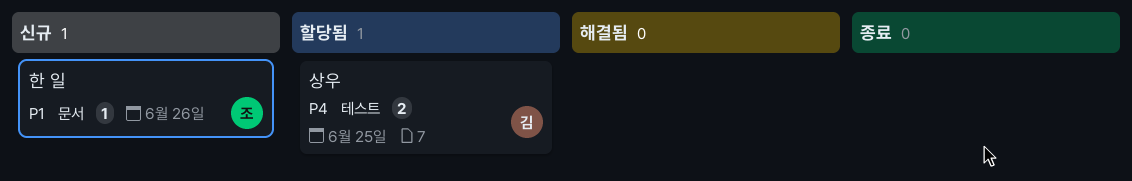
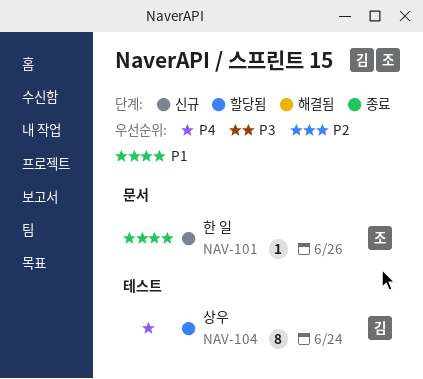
상우, estimate: 2 -> 8
상우, due: Jun 25 -> Jun 24

